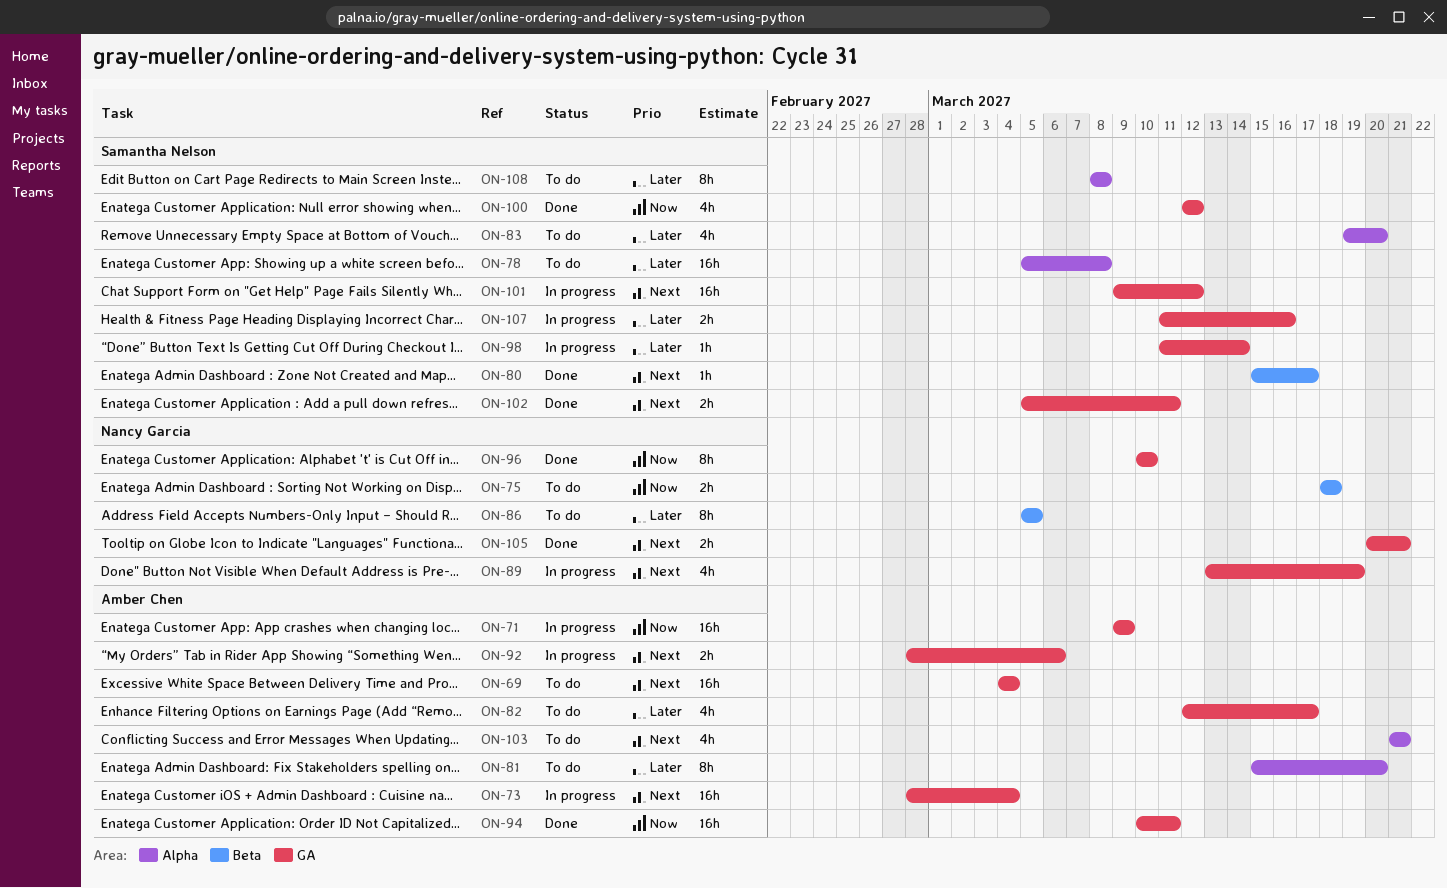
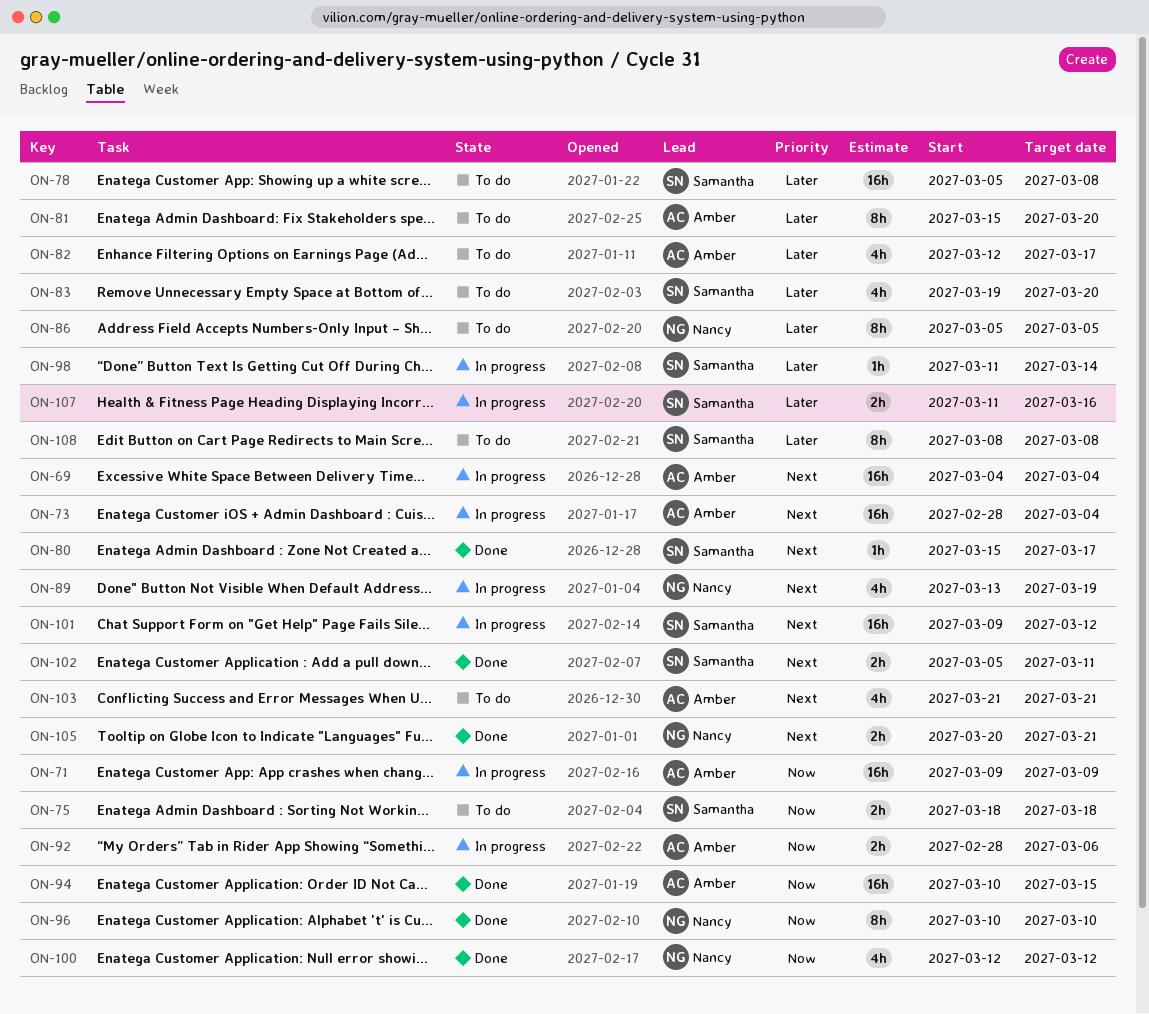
ON-69, status: To do -> In progress
ON-75, owner: Nancy Garcia -> Samantha Nelson
ON-92, priority: Next -> Now
ON-94, due: Mar 11 -> Mar 15
ON-100, owner: Samantha Nelson -> Nancy Garcia

